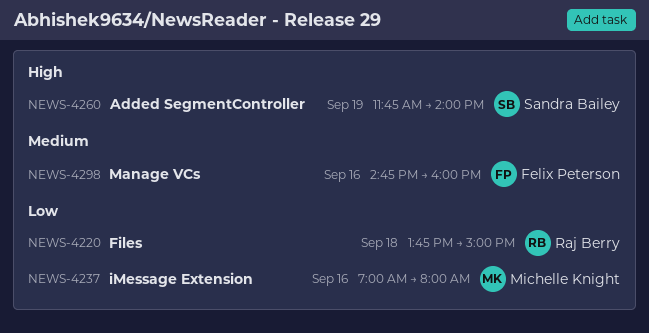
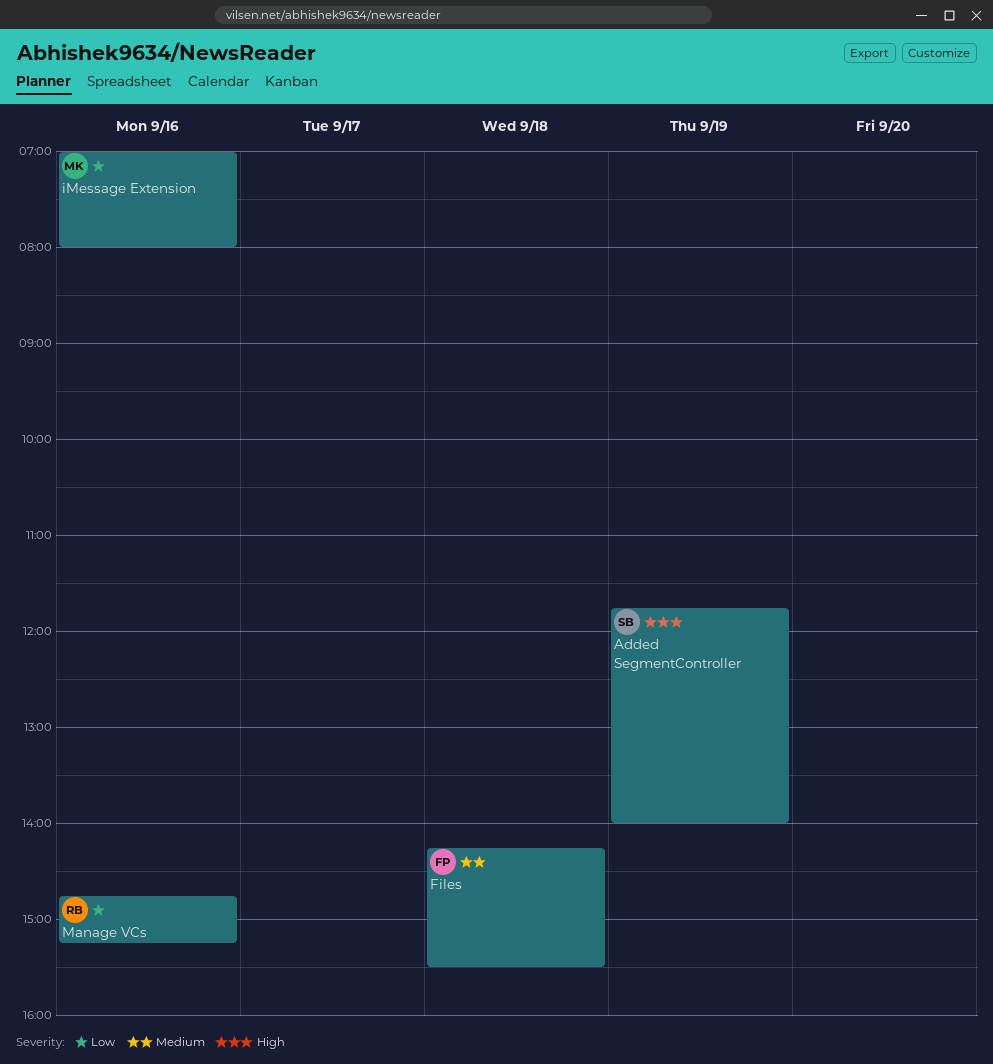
Files, owner: Raj Berry -> Felix Peterson
Files, priority: Low -> Medium
Files, begins: 13:45 -> 14:15
Files, ends: 15:00 -> 15:30
Manage VCs, owner: Felix Peterson -> Raj Berry
Manage VCs, priority: Medium -> Low
Manage VCs, ends: 16:00 -> 15:15

